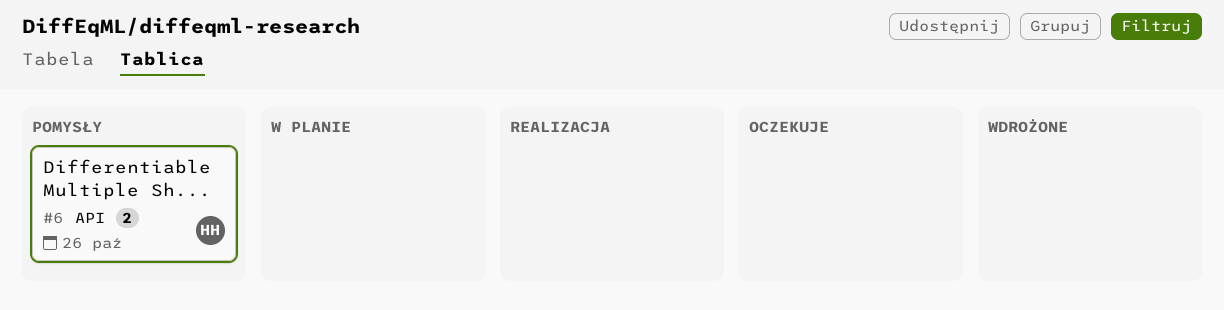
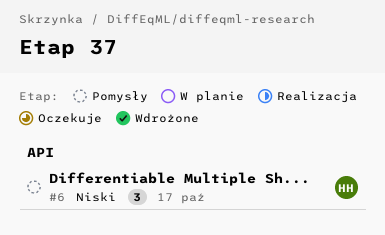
#6, estimate: 2 -> 3
#6, due: Oct 26 -> Oct 17

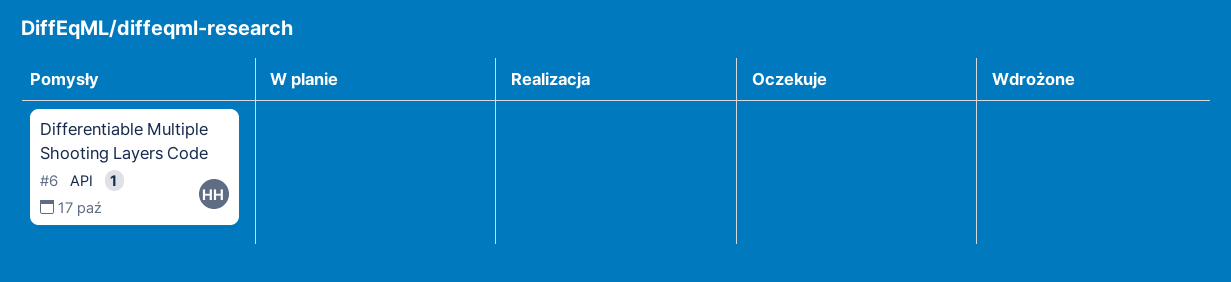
#6, estimate: 3 -> 1

